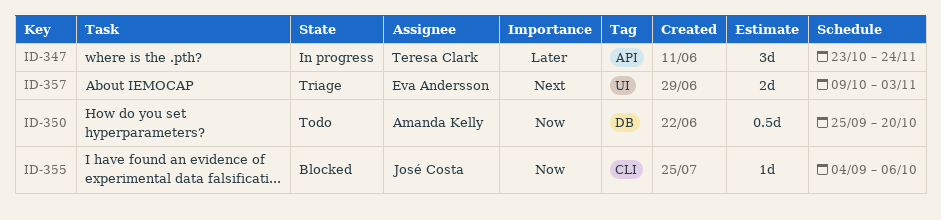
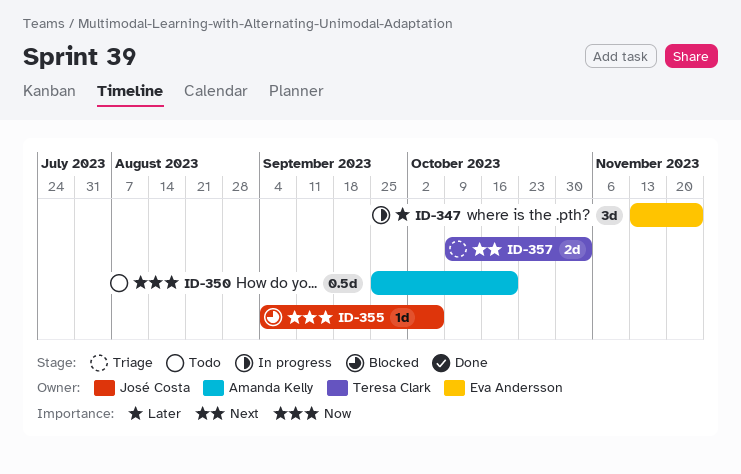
ID-347, owner: Teresa Clark -> Eva Andersson
ID-347, start: Oct 23 -> Nov 13
ID-357, owner: Eva Andersson -> Teresa Clark

